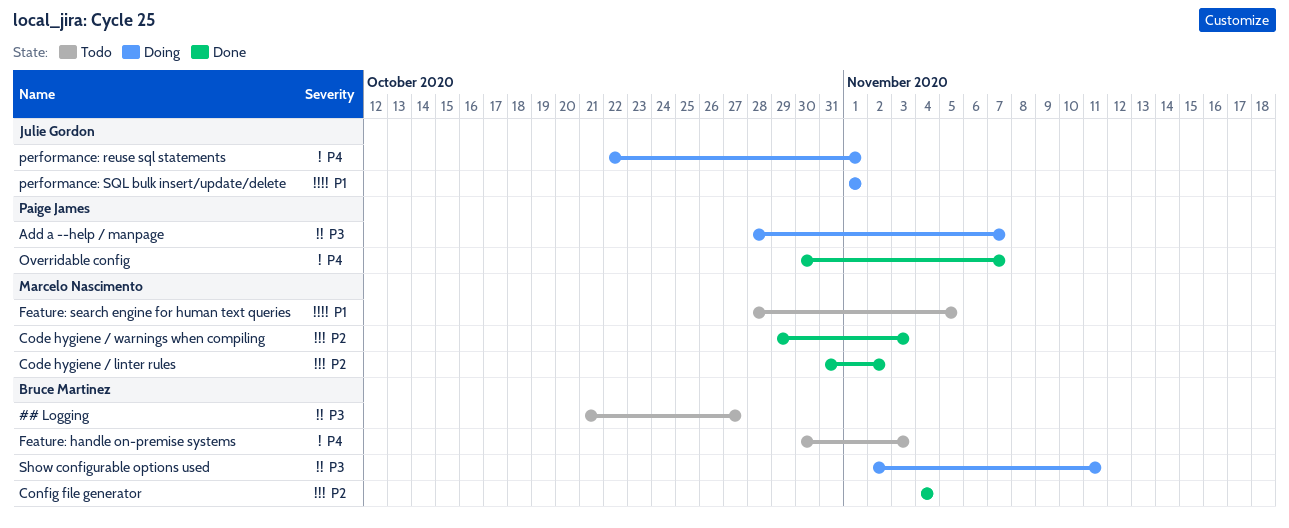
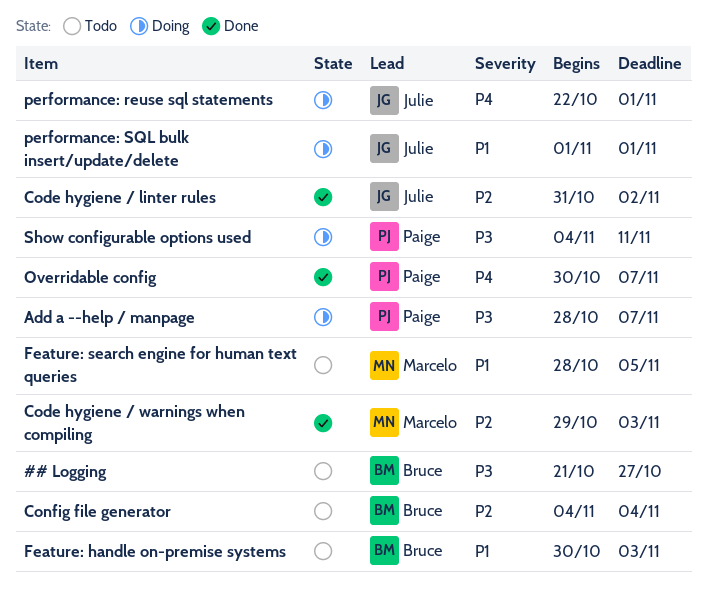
Code hygiene / linter rules, owner: Marcelo Nascimento -> Julie Gordon
Config file generator, status: Done -> Todo
Feature: handle on-premise systems, priority: P4 -> P1
Show configurable options used, owner: Bruce Martinez -> Paige James
Show configurable options used, start: Nov 2 -> Nov 4

